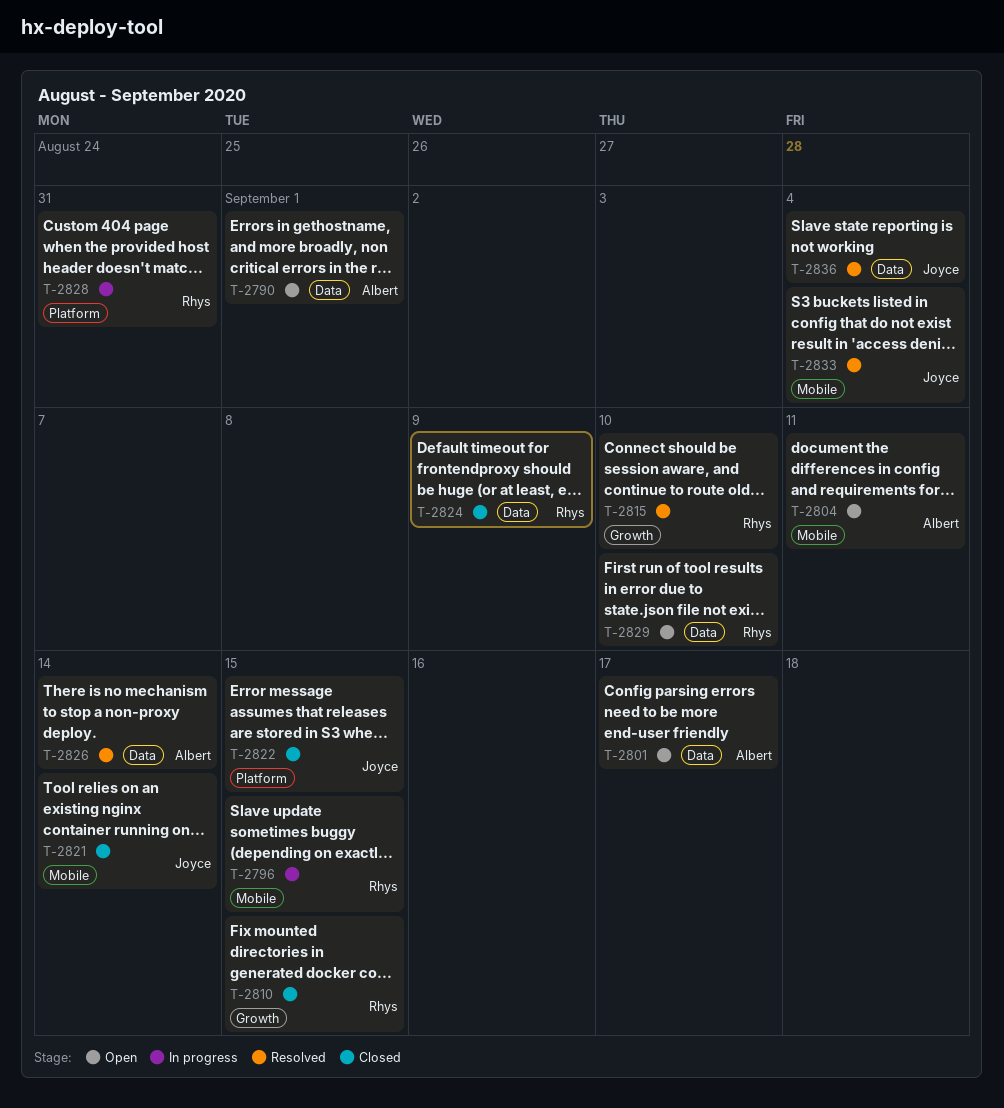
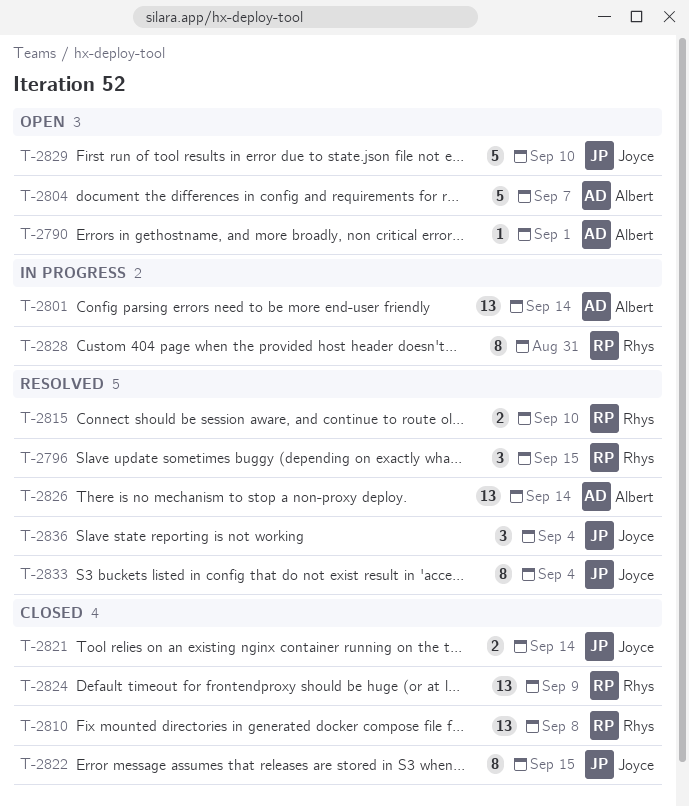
T-2796, status: In progress -> Resolved
T-2801, status: Open -> In progress
T-2801, due: Sep 17 -> Sep 14
T-2804, due: Sep 11 -> Sep 7
T-2810, due: Sep 15 -> Sep 8
T-2829, owner: Rhys -> Joyce

